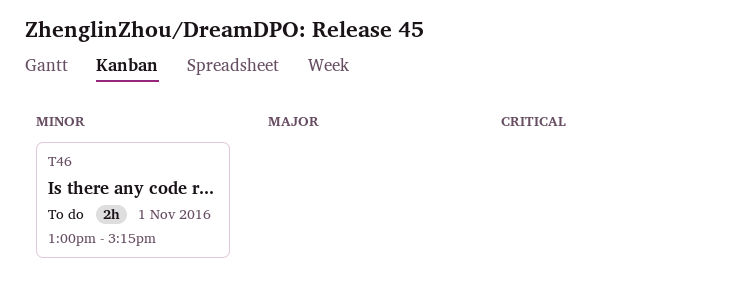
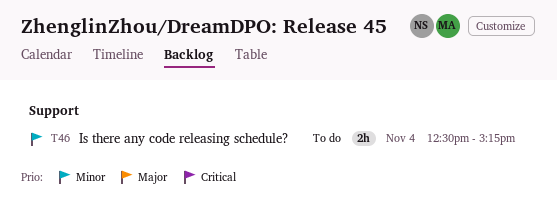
T46, day: Nov 1 -> Nov 4
T46, begins: 13:00 -> 12:30

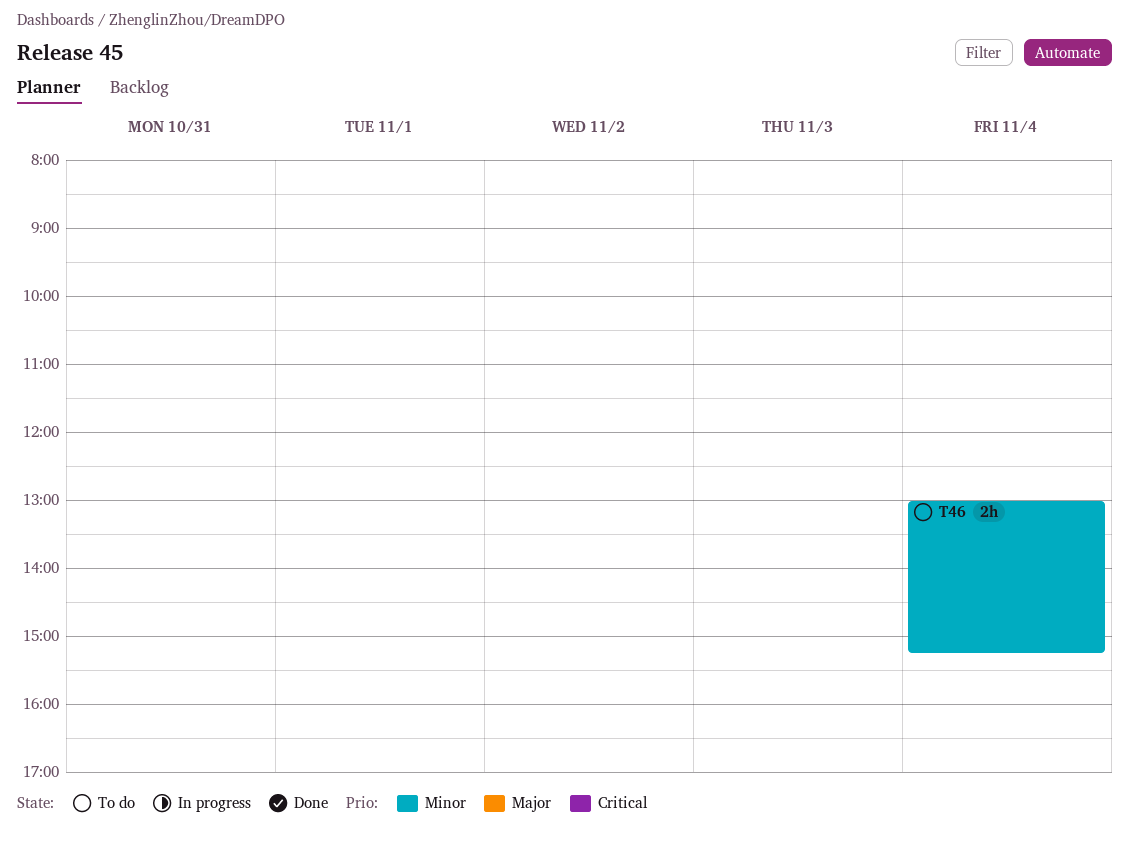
T46, begins: 12:30 -> 13:00

